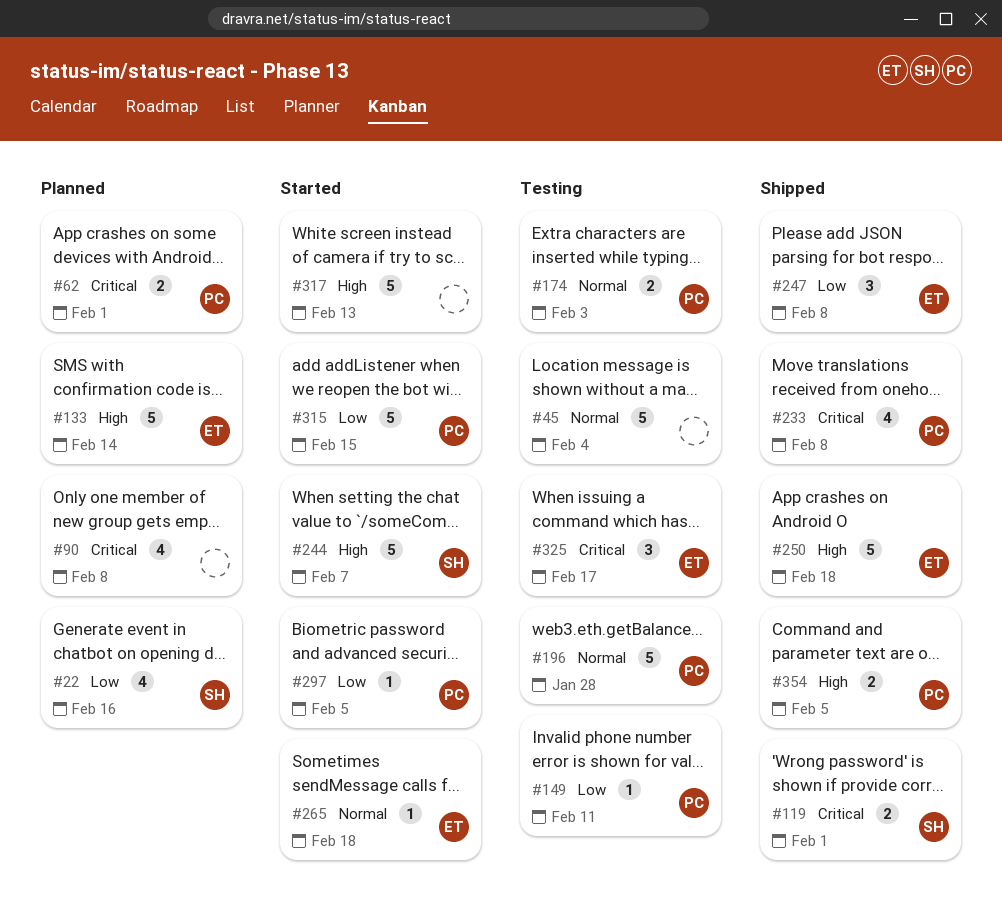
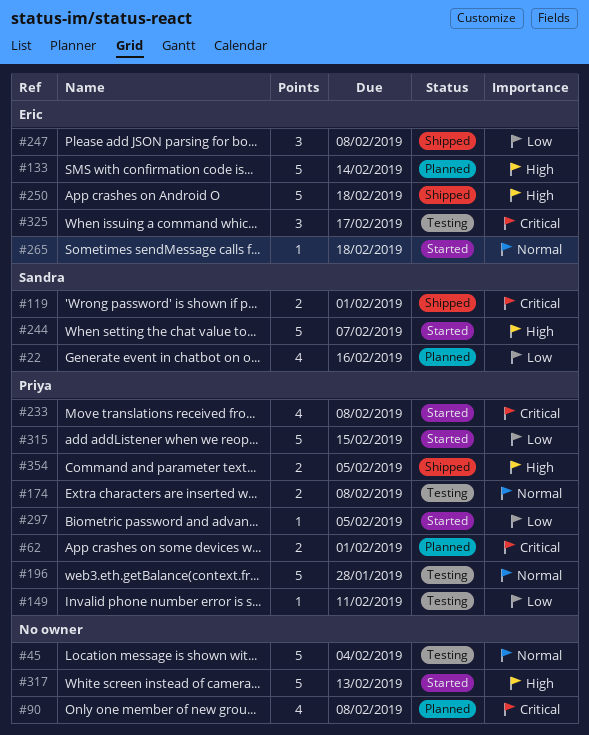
#174, due: Feb 3 -> Feb 8
#233, status: Shipped -> Started

